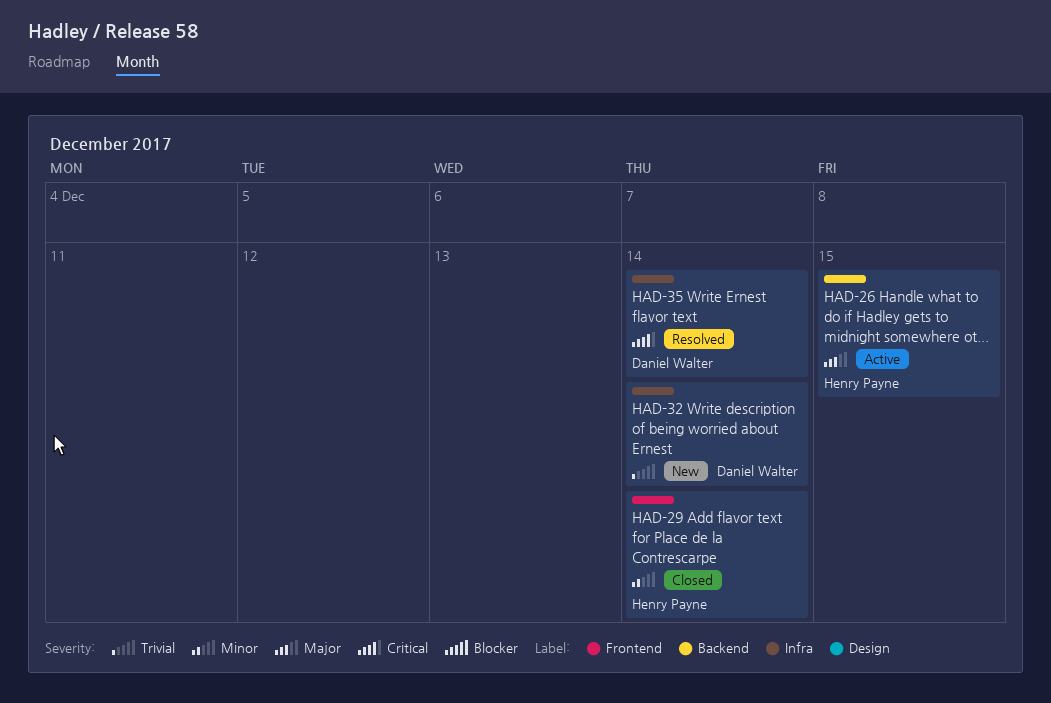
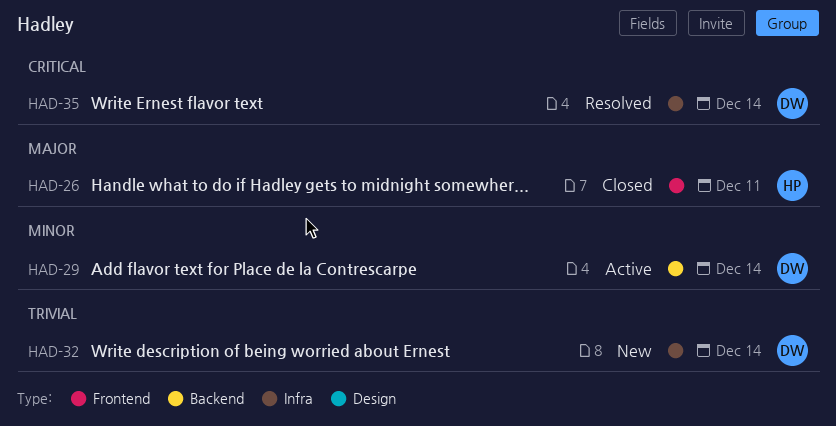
HAD-26, status: Active -> Closed
HAD-26, label: Backend -> Frontend
HAD-26, due: Dec 15 -> Dec 11
HAD-29, status: Closed -> Active
HAD-29, owner: Henry Payne -> Daniel Walter
HAD-29, label: Frontend -> Backend

